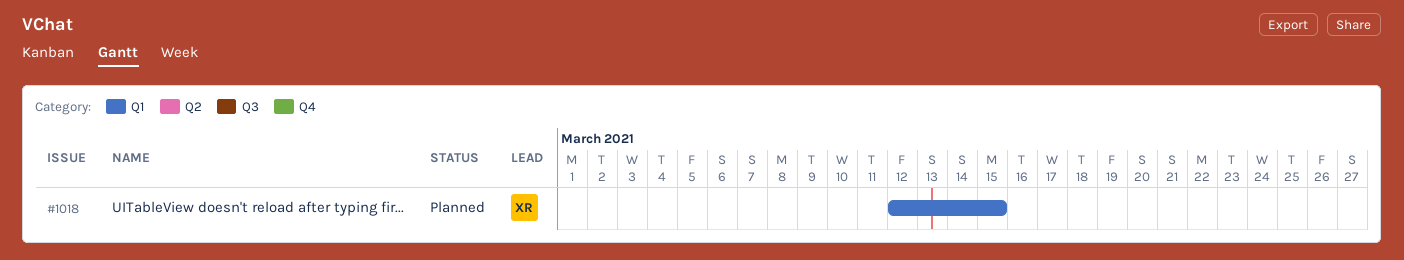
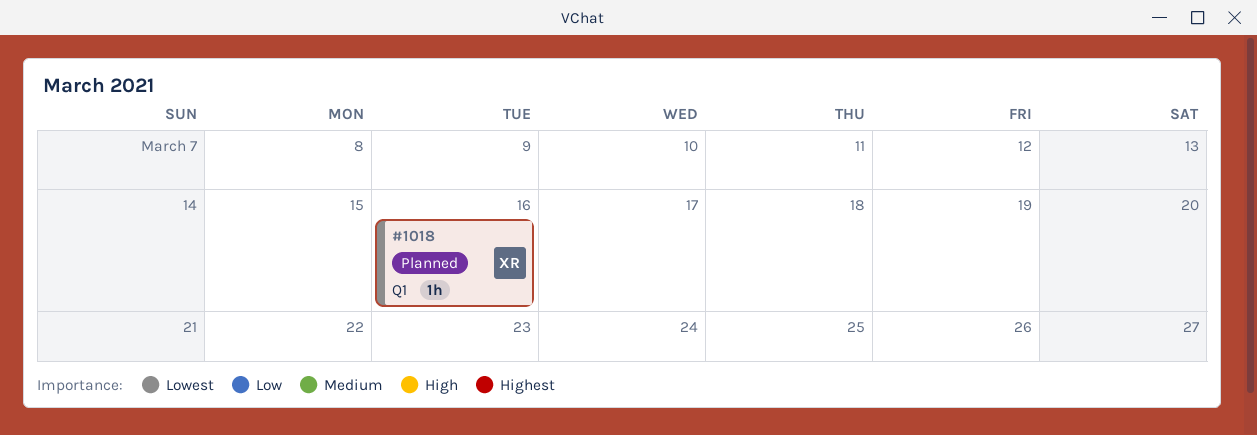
#1018, due: Mar 15 -> Mar 16

